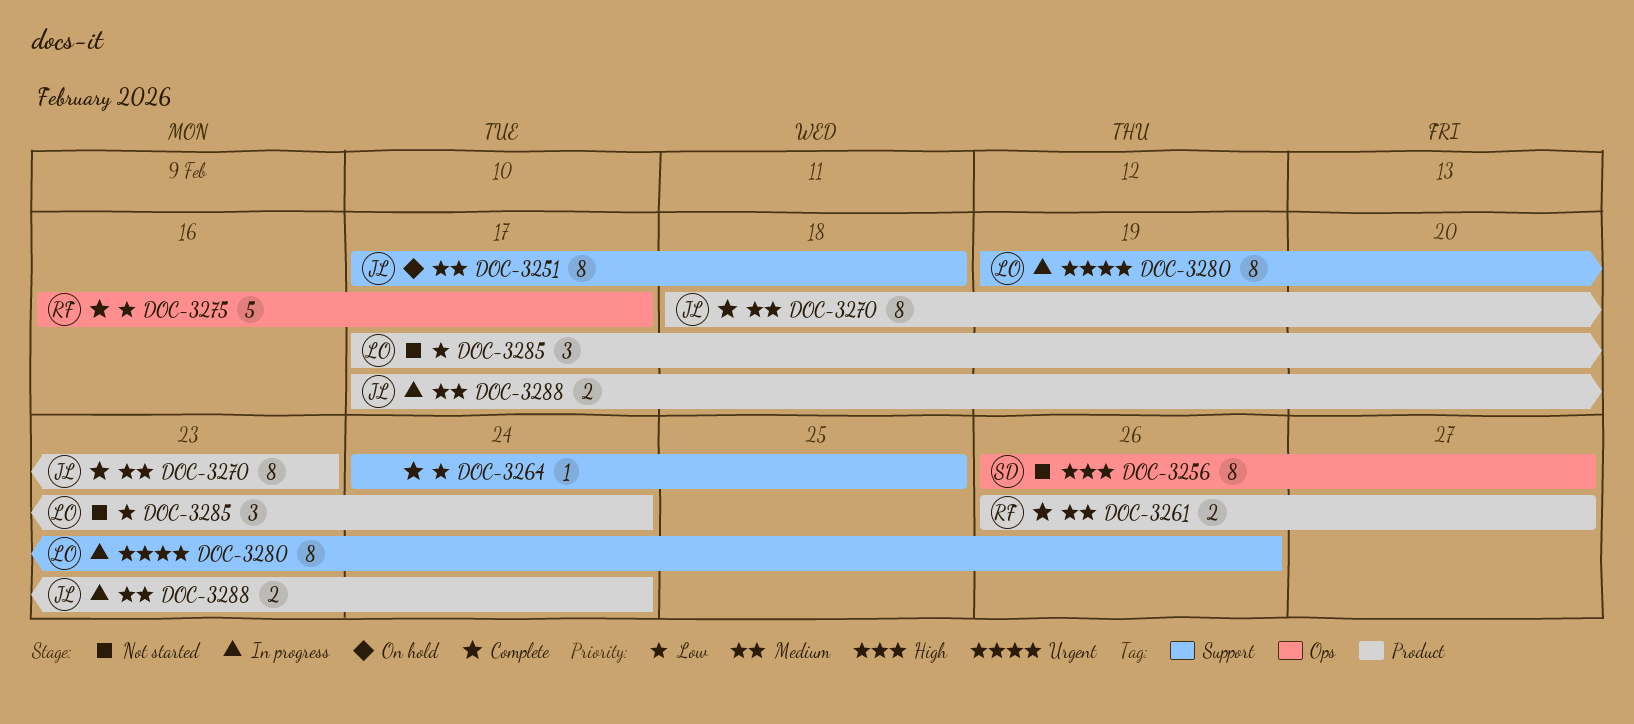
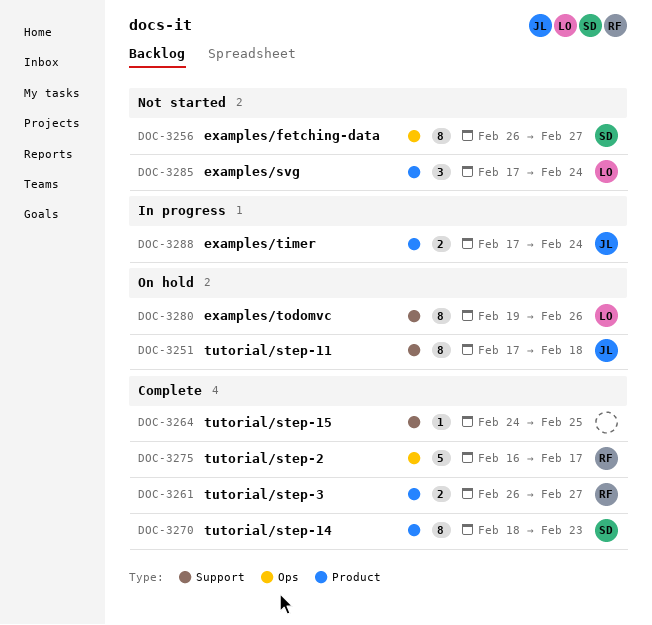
DOC-3270, owner: JL -> SD
DOC-3280, status: In progress -> On hold

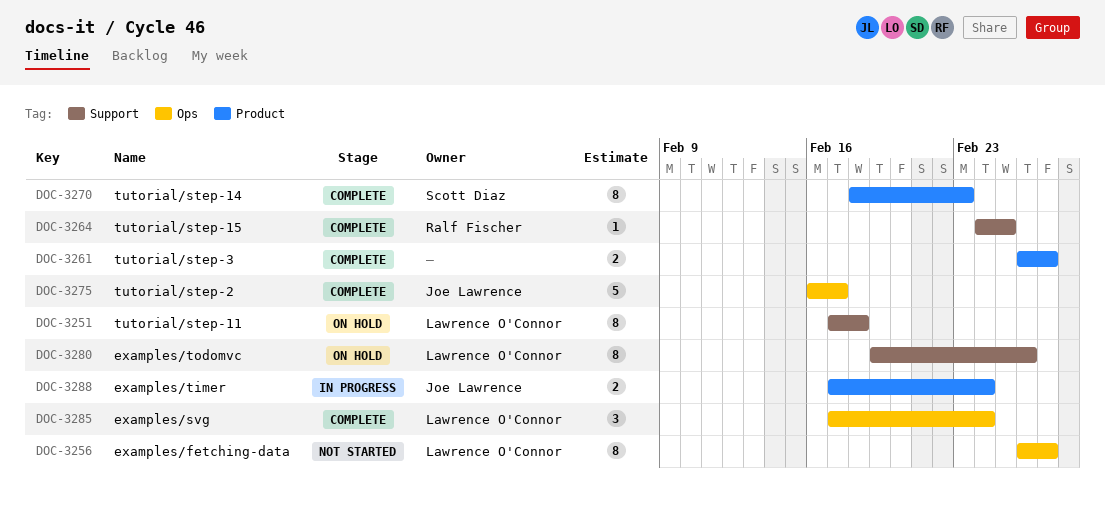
DOC-3251, owner: Joe Lawrence -> Lawrence O'Connor
DOC-3256, owner: Scott Diaz -> Lawrence O'Connor
DOC-3261, owner: Ralf Fischer -> none
DOC-3264, owner: none -> Ralf Fischer
DOC-3275, owner: Ralf Fischer -> Joe Lawrence
DOC-3285, status: Not started -> Complete
DOC-3285, label: Product -> Ops

